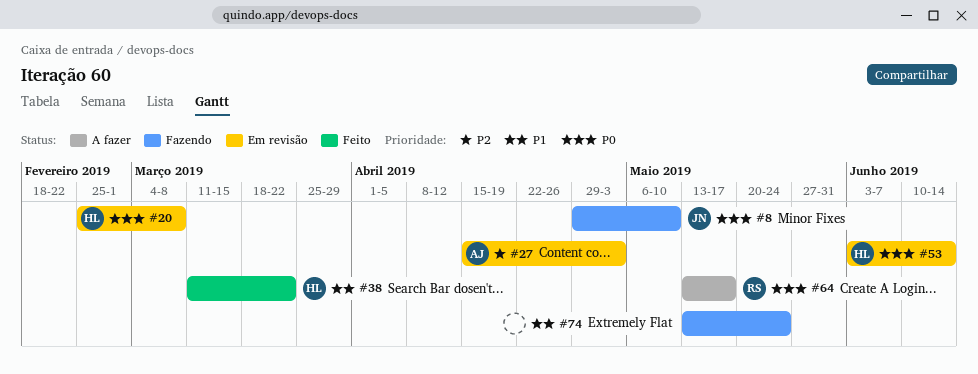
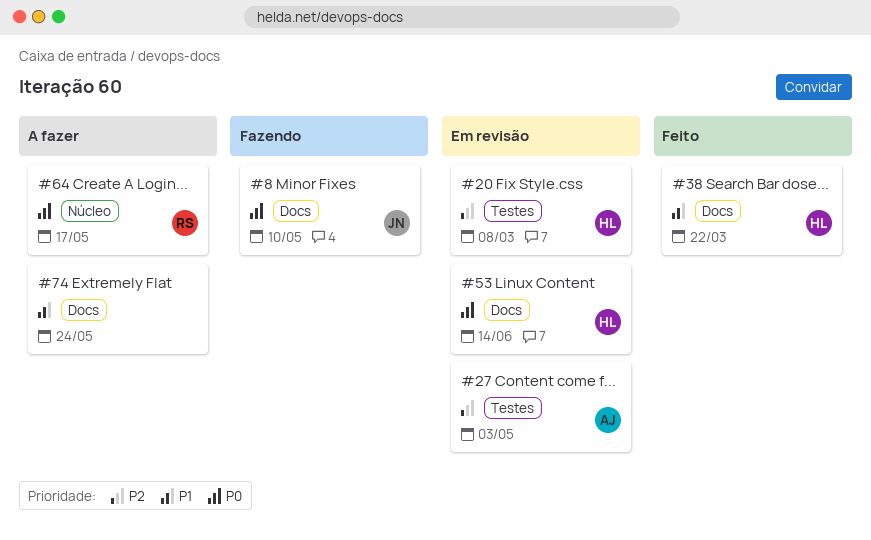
#20, priority: P0 -> P2
#74, status: Fazendo -> A fazer

